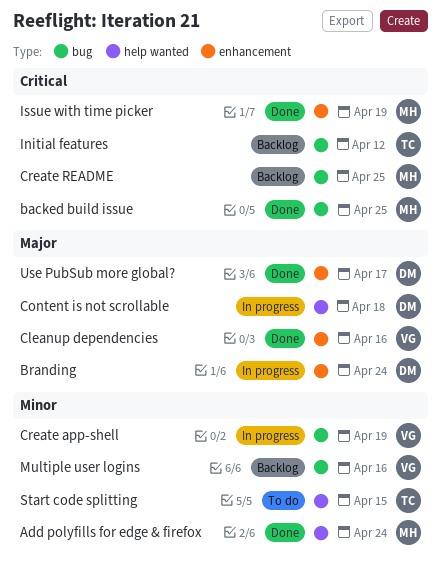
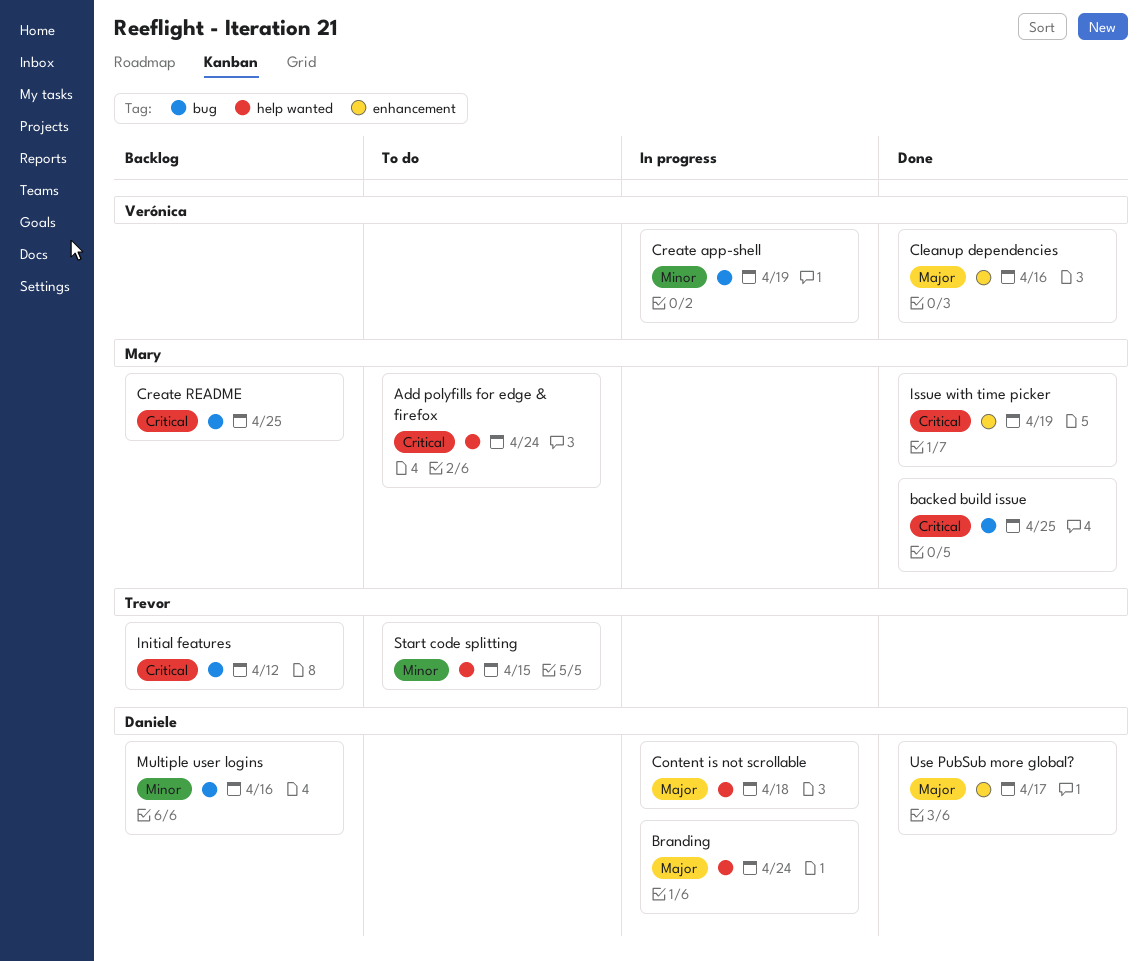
Add polyfills for edge & firefox, status: Done -> To do
Add polyfills for edge & firefox, priority: Minor -> Critical
Branding, label: enhancement -> help wanted
Multiple user logins, owner: Verónica -> Daniele

